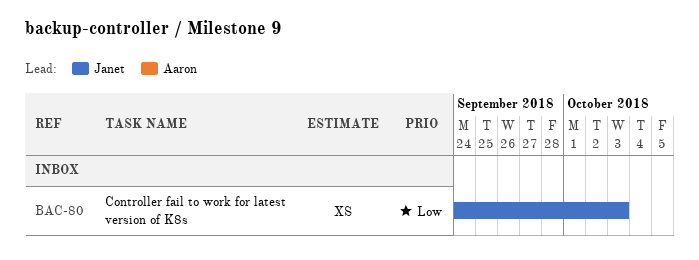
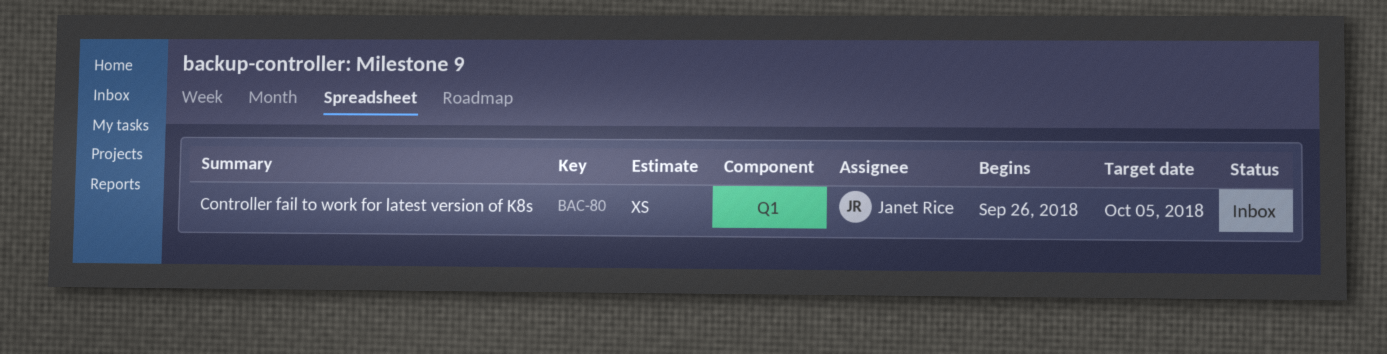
BAC-80, start: Sep 24 -> Sep 26
BAC-80, due: Oct 3 -> Oct 5

